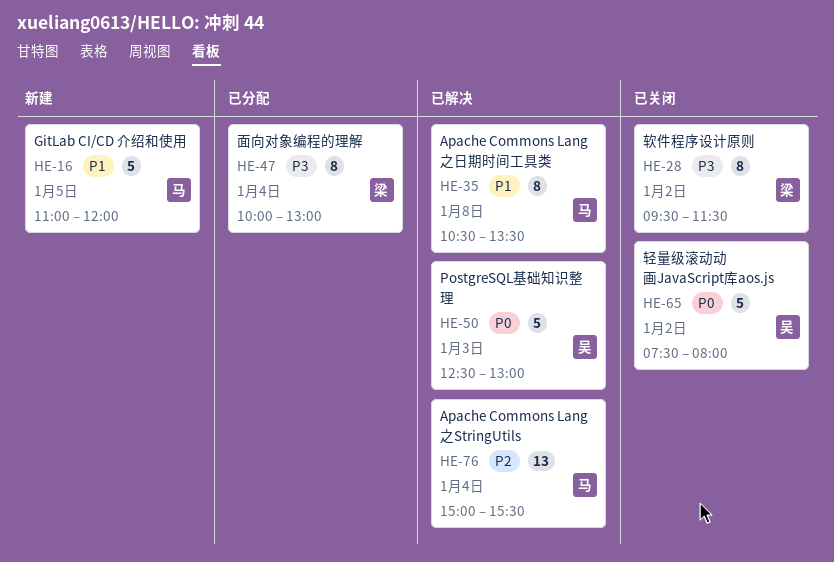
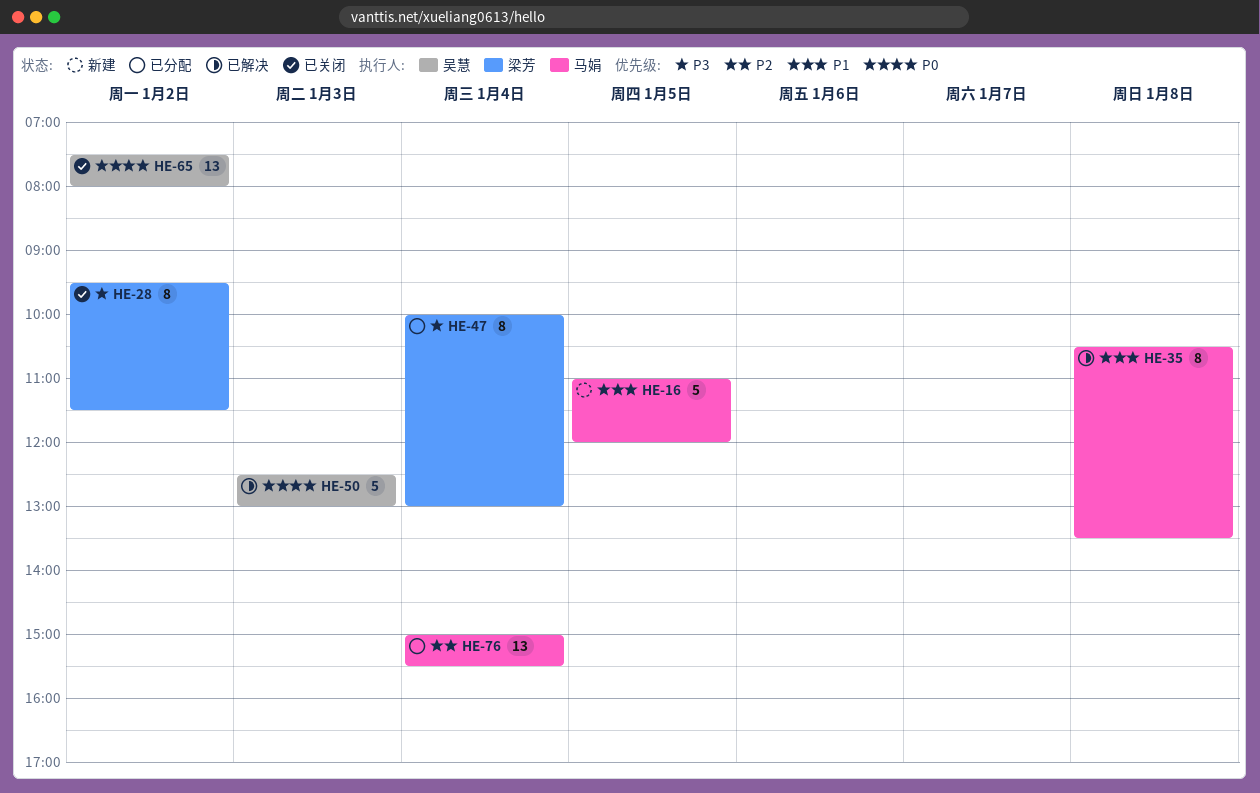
HE-65, estimate: 5 -> 13
HE-76, status: 已解决 -> 已分配

